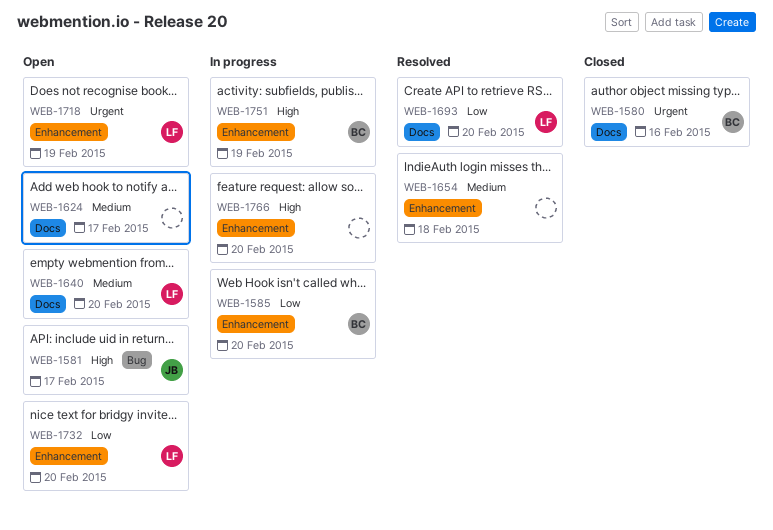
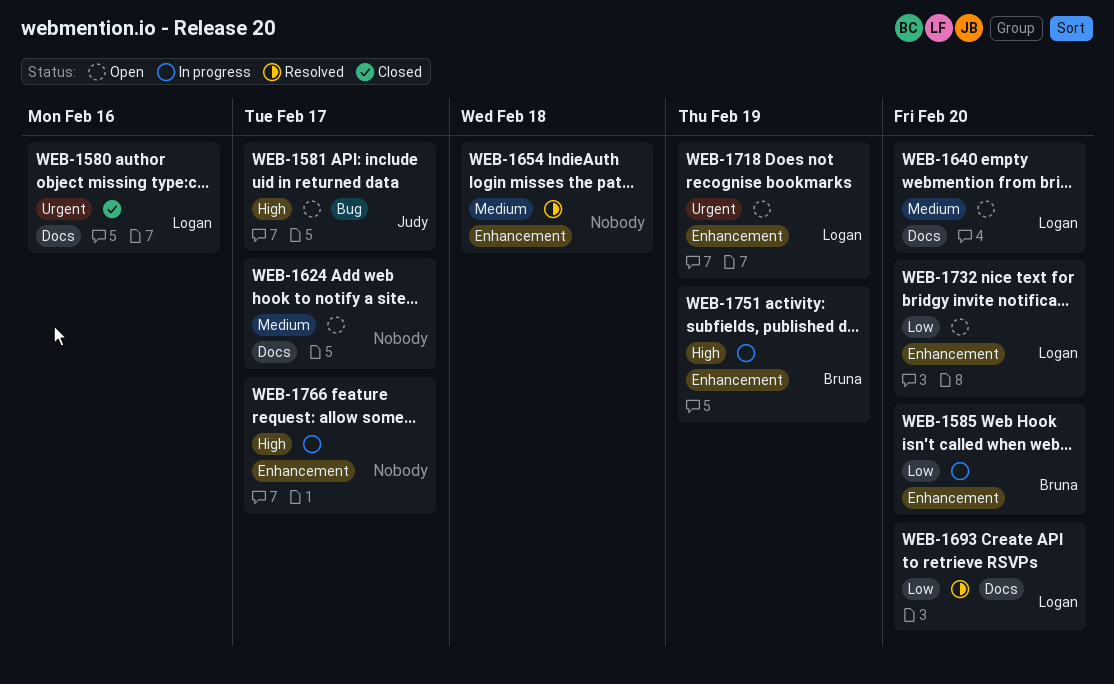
WEB-1580, owner: Bruna -> Logan
WEB-1766, due: Feb 20 -> Feb 17

